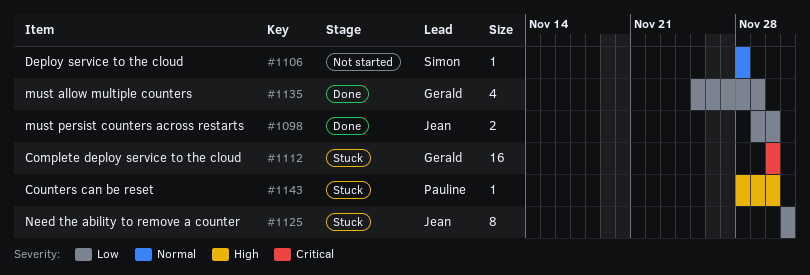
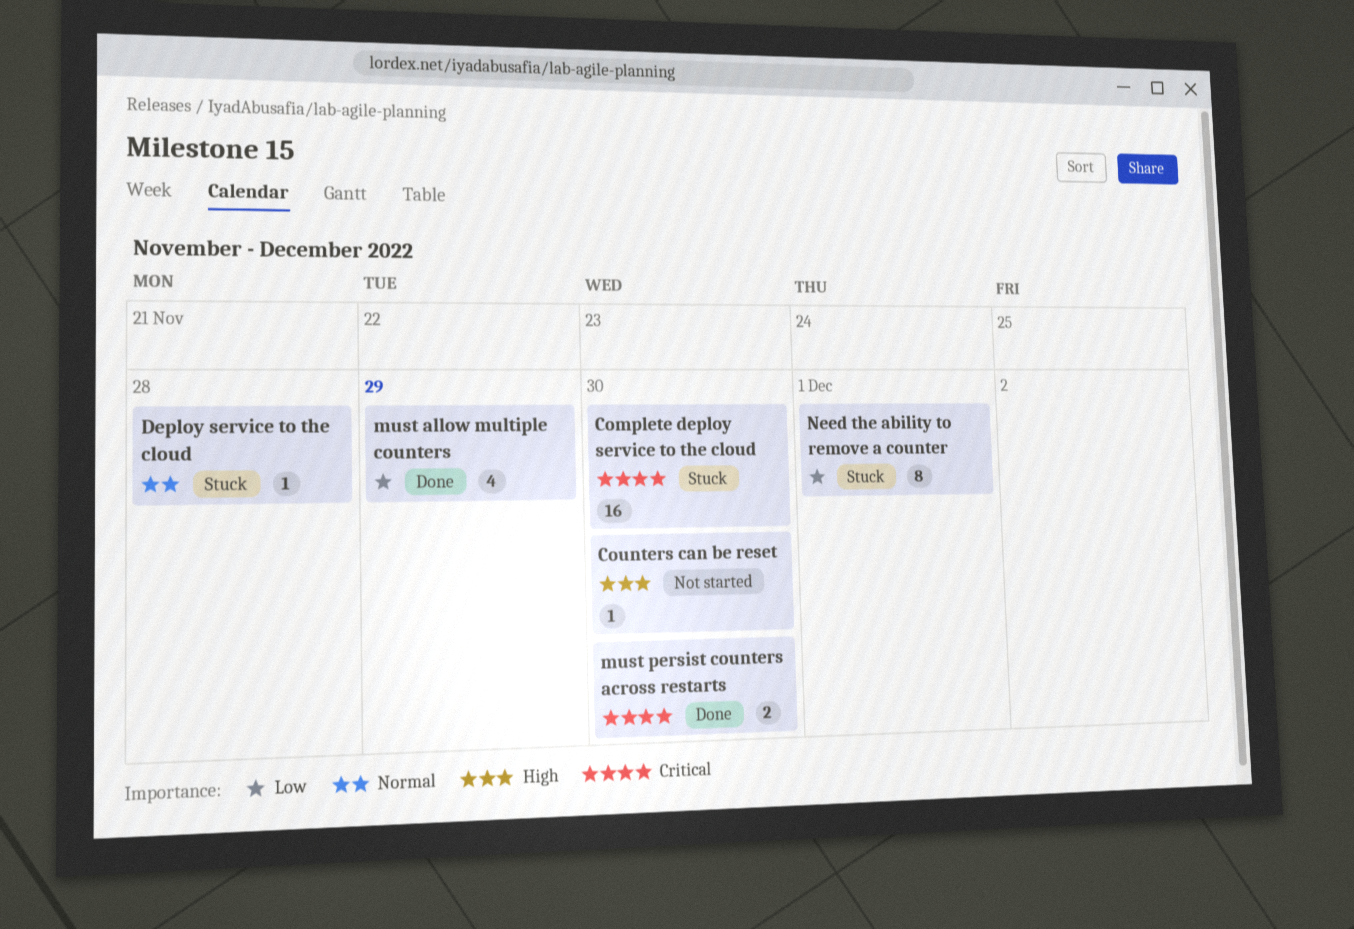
Counters can be reset, status: Stuck -> Not started
Deploy service to the cloud, status: Not started -> Stuck
must persist counters across restarts, priority: Low -> Critical

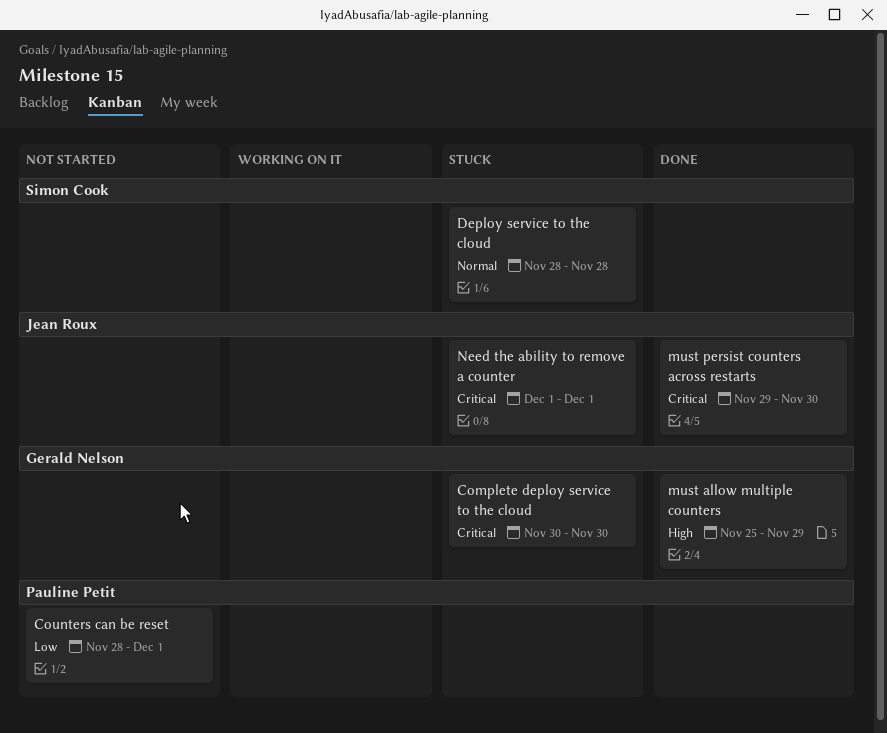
Counters can be reset, priority: High -> Low
Counters can be reset, due: Nov 30 -> Dec 1
must allow multiple counters, priority: Low -> High
Need the ability to remove a counter, priority: Low -> Critical

